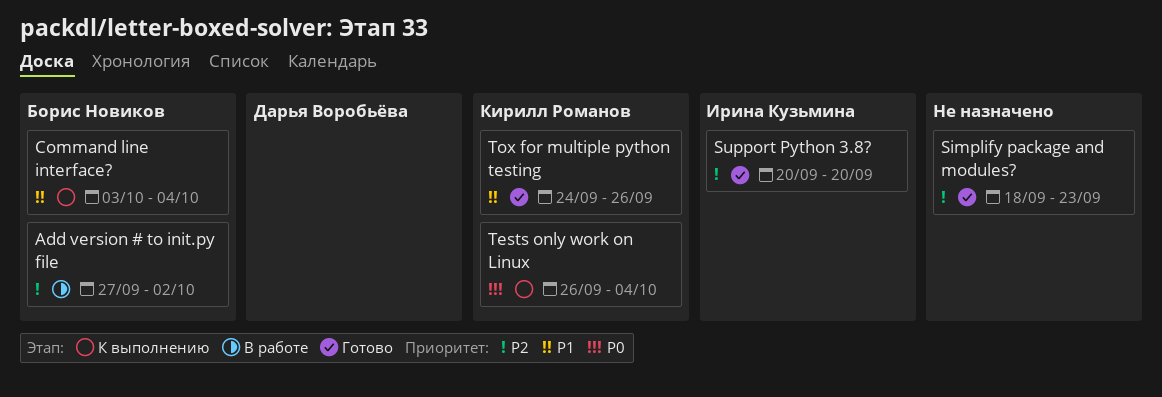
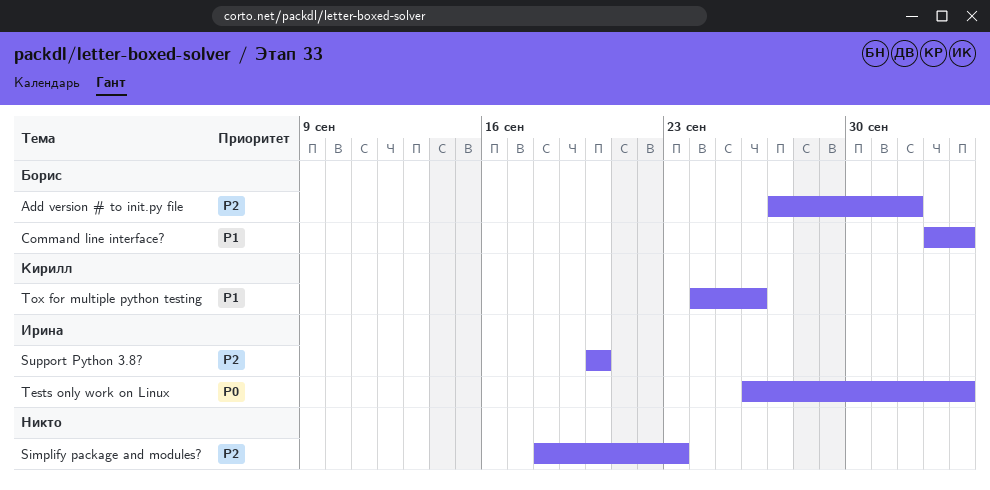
Tests only work on Linux, owner: Кирилл Романов -> Ирина Кузьмина

